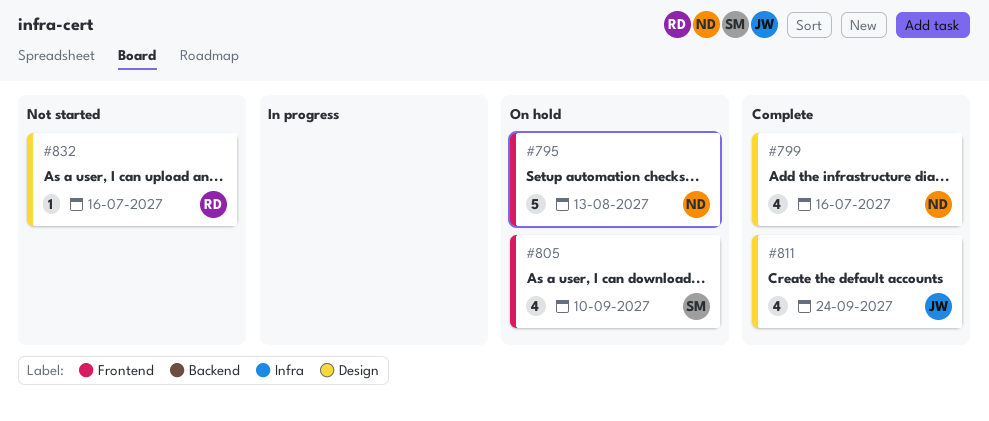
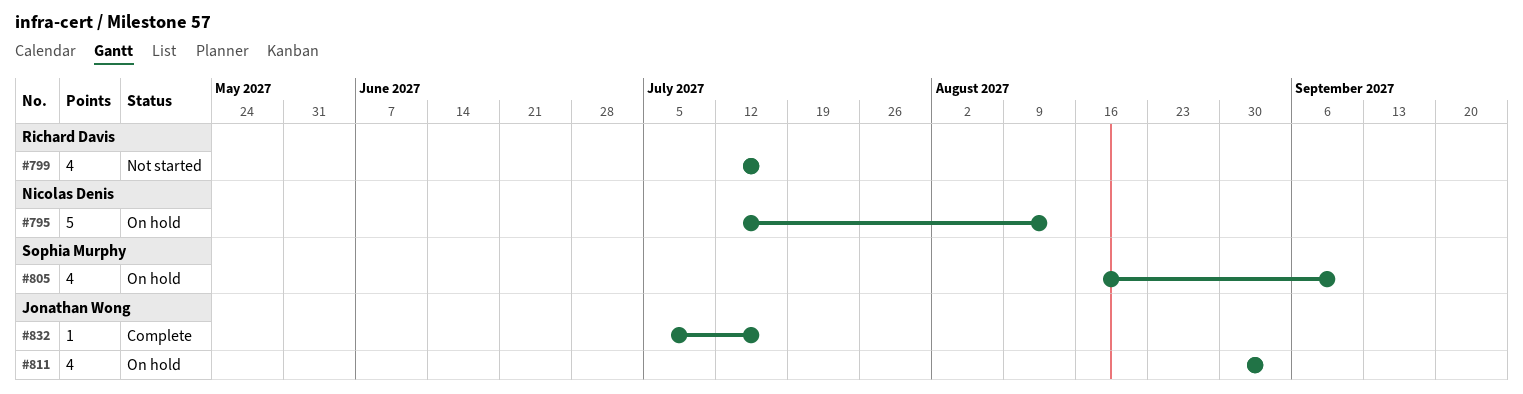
#799, status: Complete -> Not started
#799, owner: Nicolas Denis -> Richard Davis
#811, status: Complete -> On hold
#811, due: Sep 24 -> Sep 3
#832, status: Not started -> Complete
#832, owner: Richard Davis -> Jonathan Wong

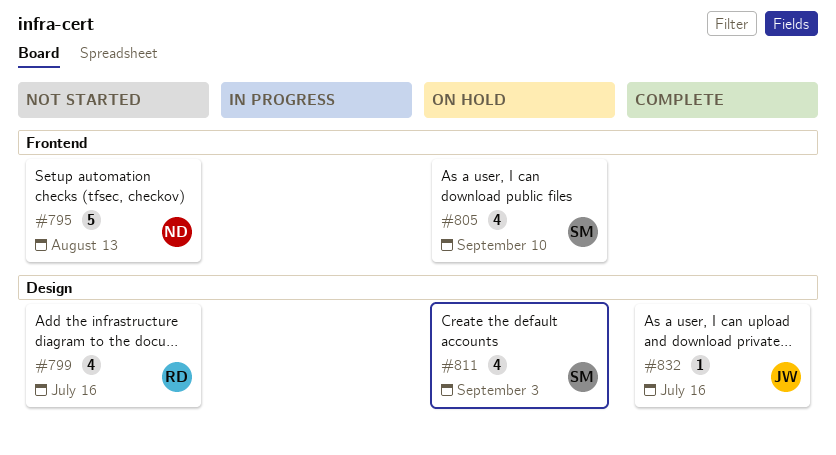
#795, status: On hold -> Not started
#811, owner: Jonathan Wong -> Sophia Murphy

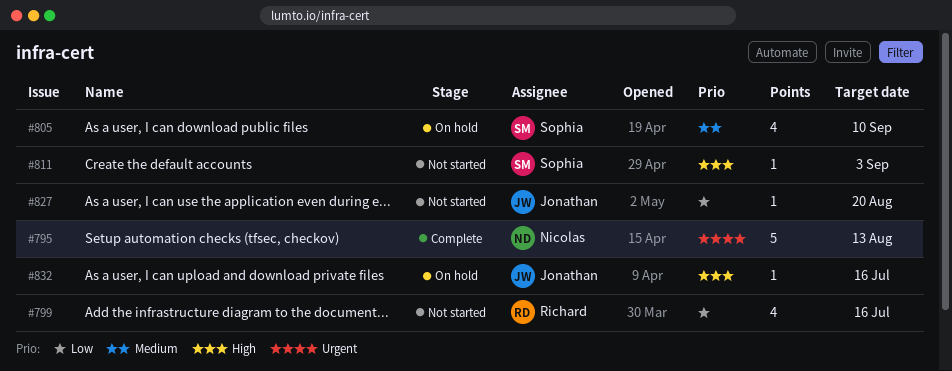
#795, status: Not started -> Complete
#811, status: On hold -> Not started
#811, estimate: 4 -> 1
#827: none -> present
#832, status: Complete -> On hold

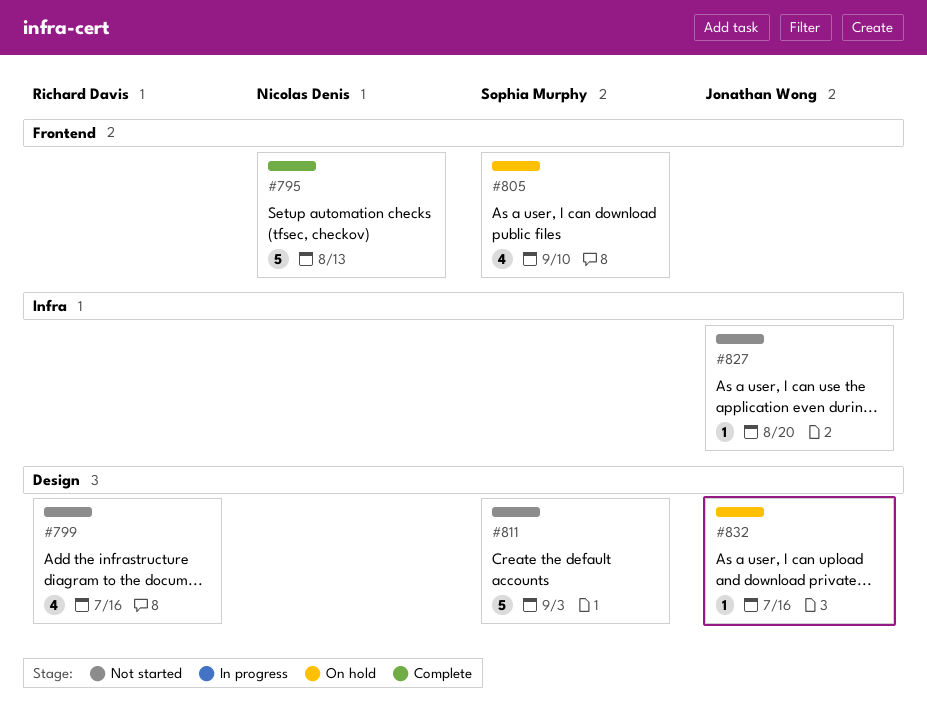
#811, estimate: 1 -> 5

